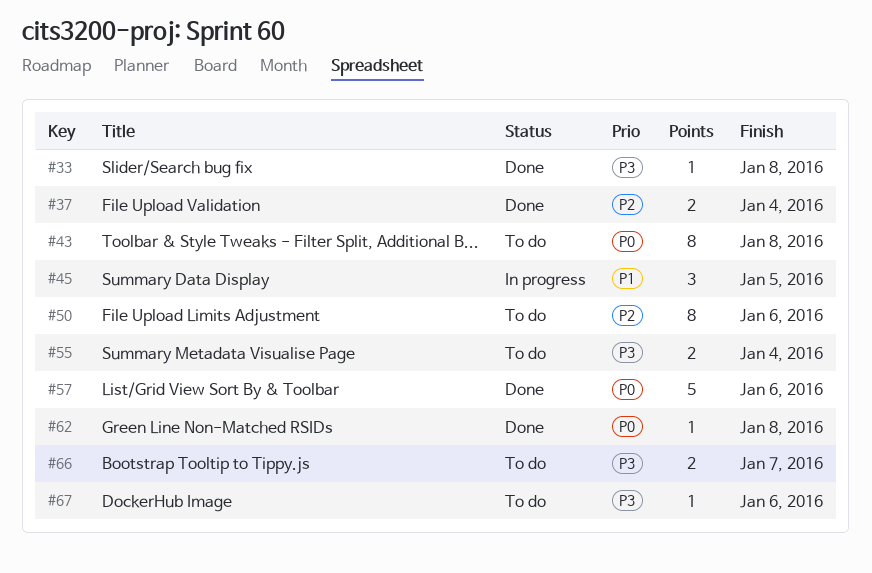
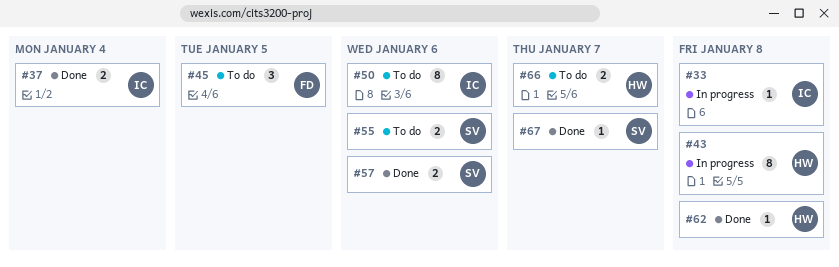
#33, status: Done -> In progress
#43, status: To do -> In progress
#45, status: In progress -> To do
#55, due: Jan 4 -> Jan 6
#57, estimate: 5 -> 2
#67, status: To do -> Done
#67, due: Jan 6 -> Jan 7

